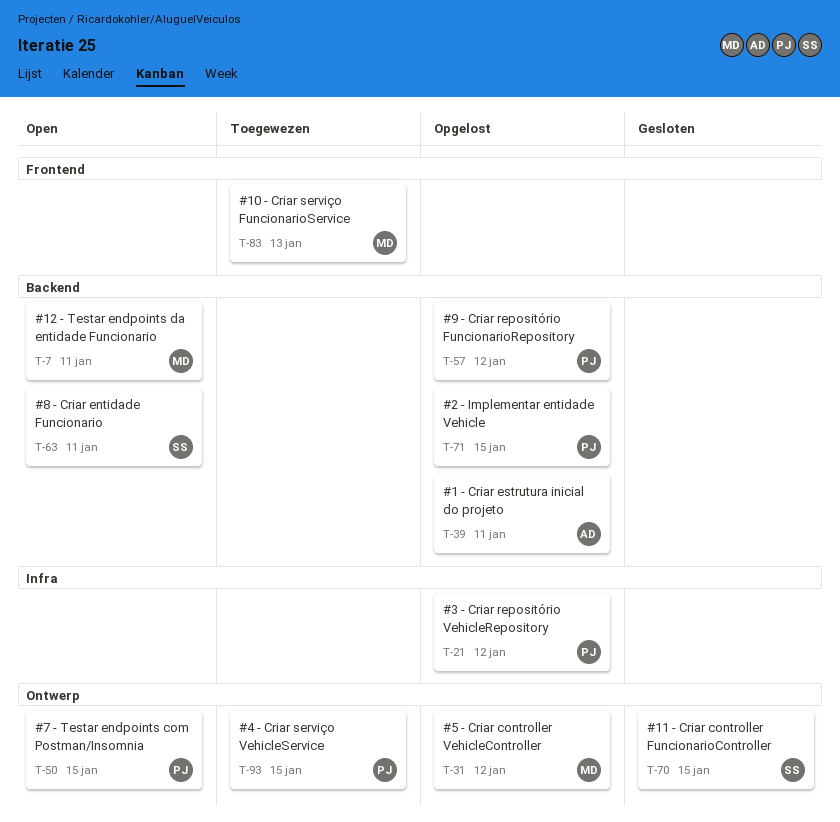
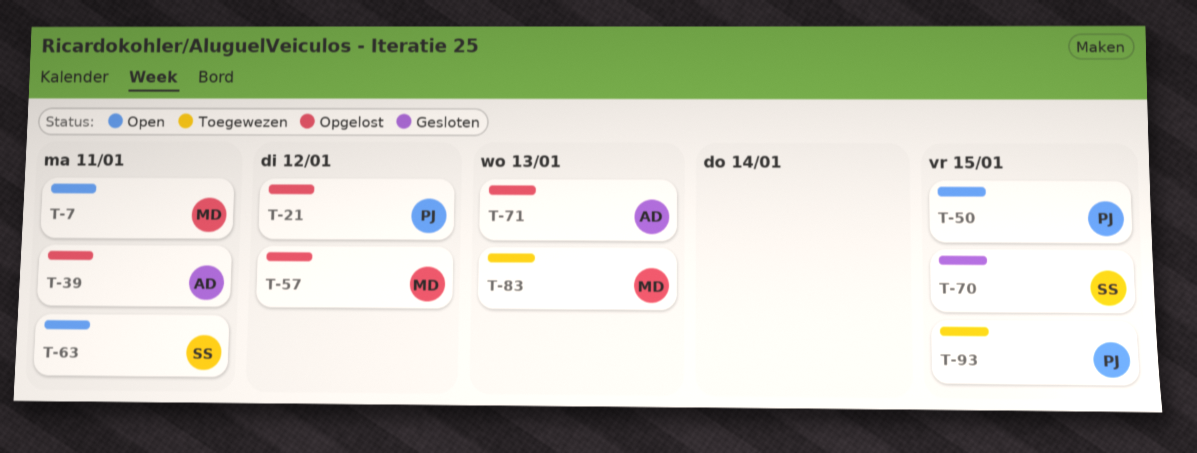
T-31: present -> none
T-57, owner: PJ -> MD
T-71, owner: PJ -> AD
T-71, due: Jan 15 -> Jan 13

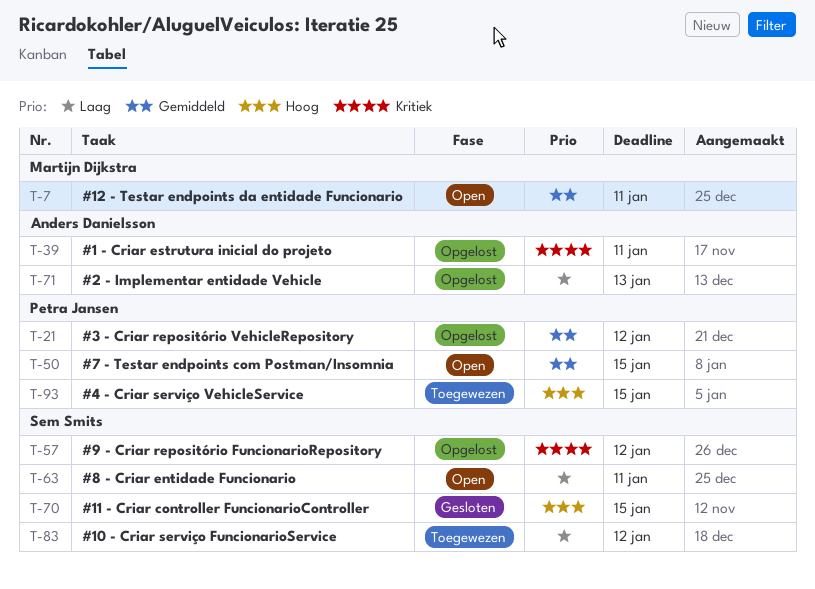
T-57, owner: Martijn Dijkstra -> Sem Smits
T-83, owner: Martijn Dijkstra -> Sem Smits
T-83, due: Jan 13 -> Jan 12

